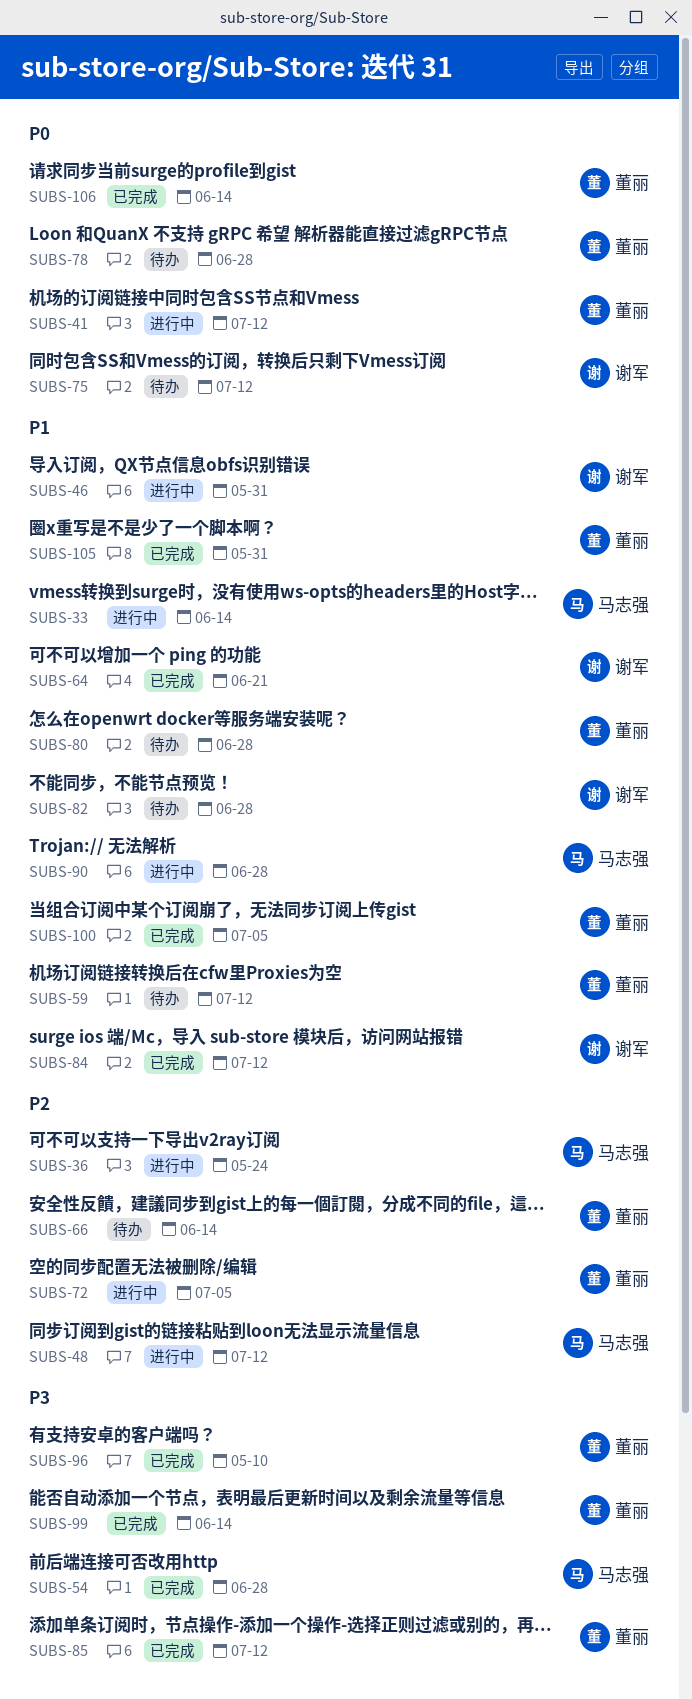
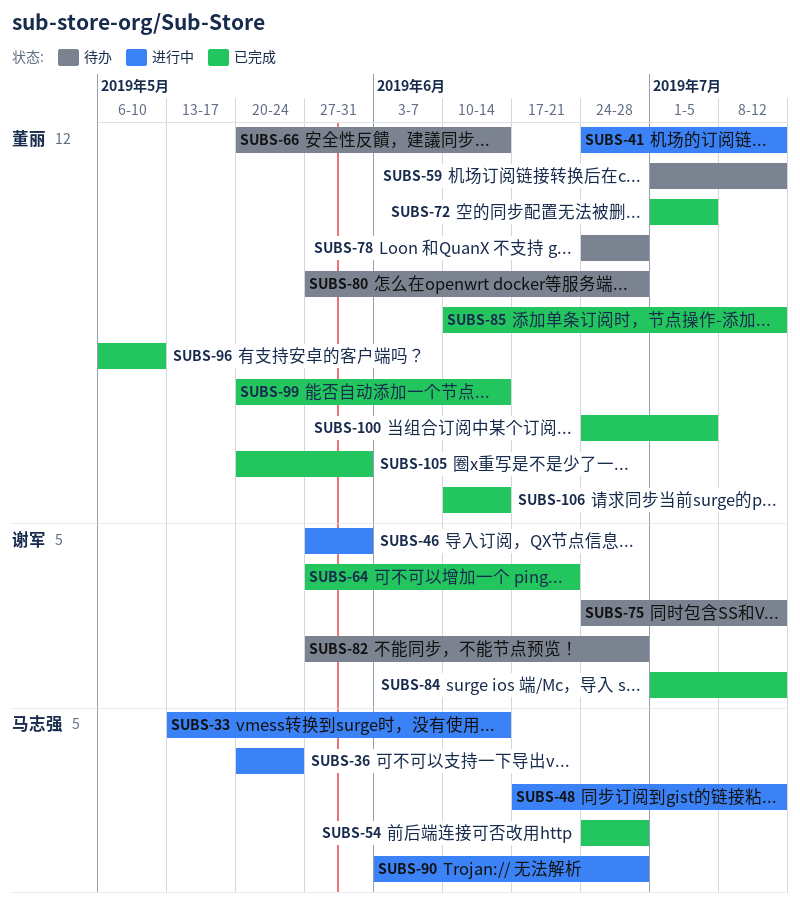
SUBS-72, status: 进行中 -> 已完成

